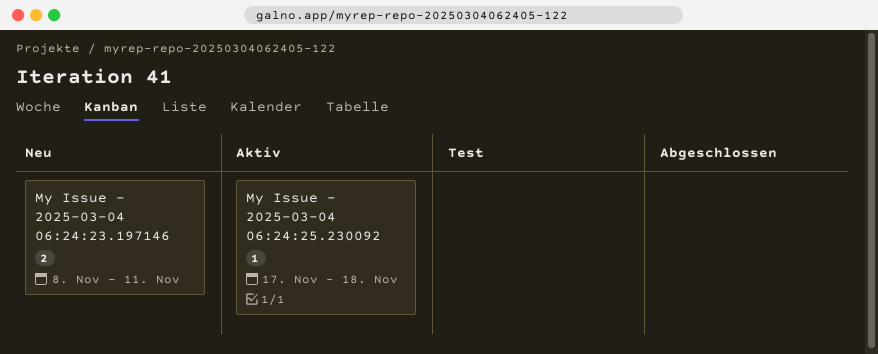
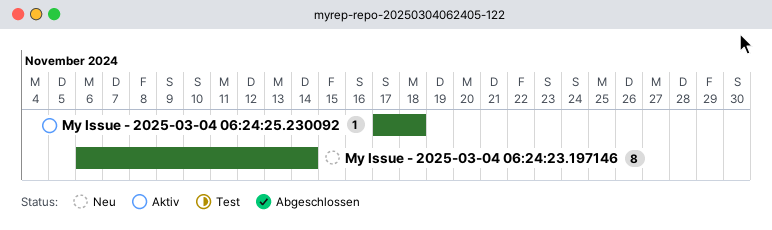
My Issue - 2025-03-04 06:24:23.197146, estimate: 2 -> 8
My Issue - 2025-03-04 06:24:23.197146, start: Nov 8 -> Nov 6
My Issue - 2025-03-04 06:24:23.197146, due: Nov 11 -> Nov 14

